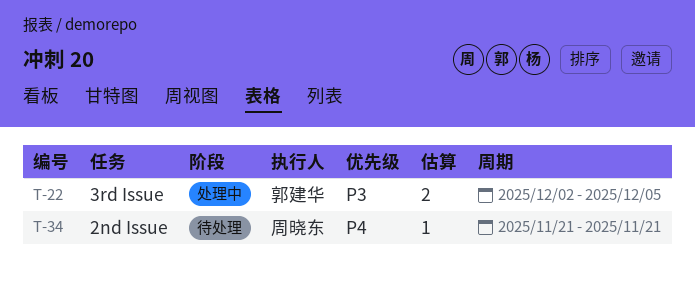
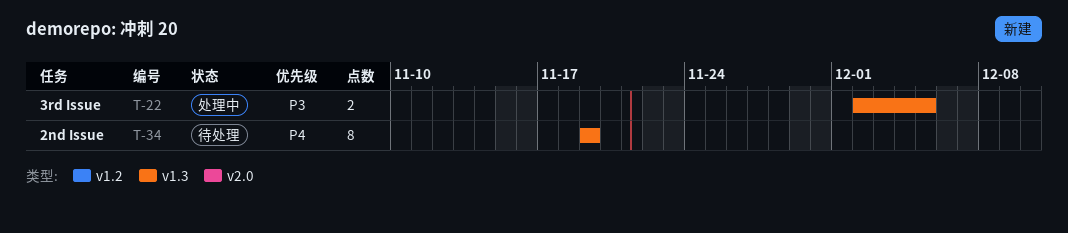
T-34, estimate: 1 -> 8
T-34, start: Nov 21 -> Nov 19
T-34, due: Nov 21 -> Nov 19

